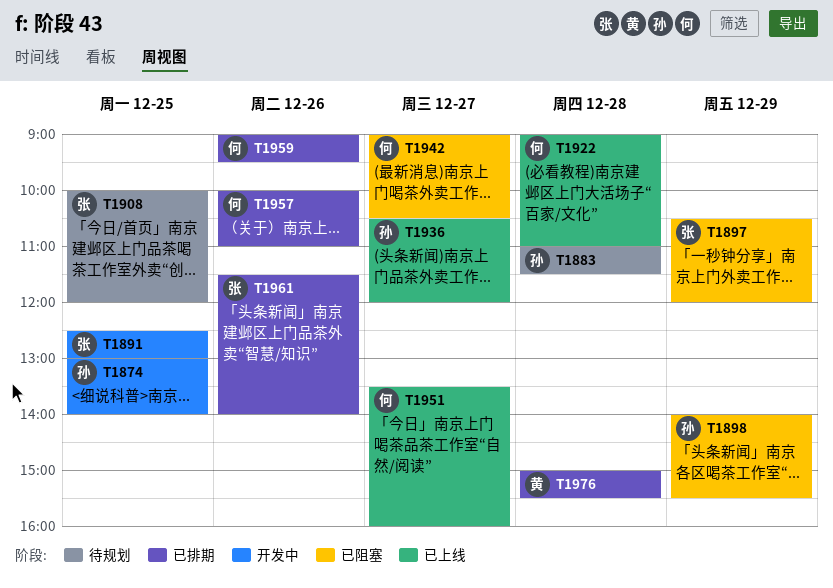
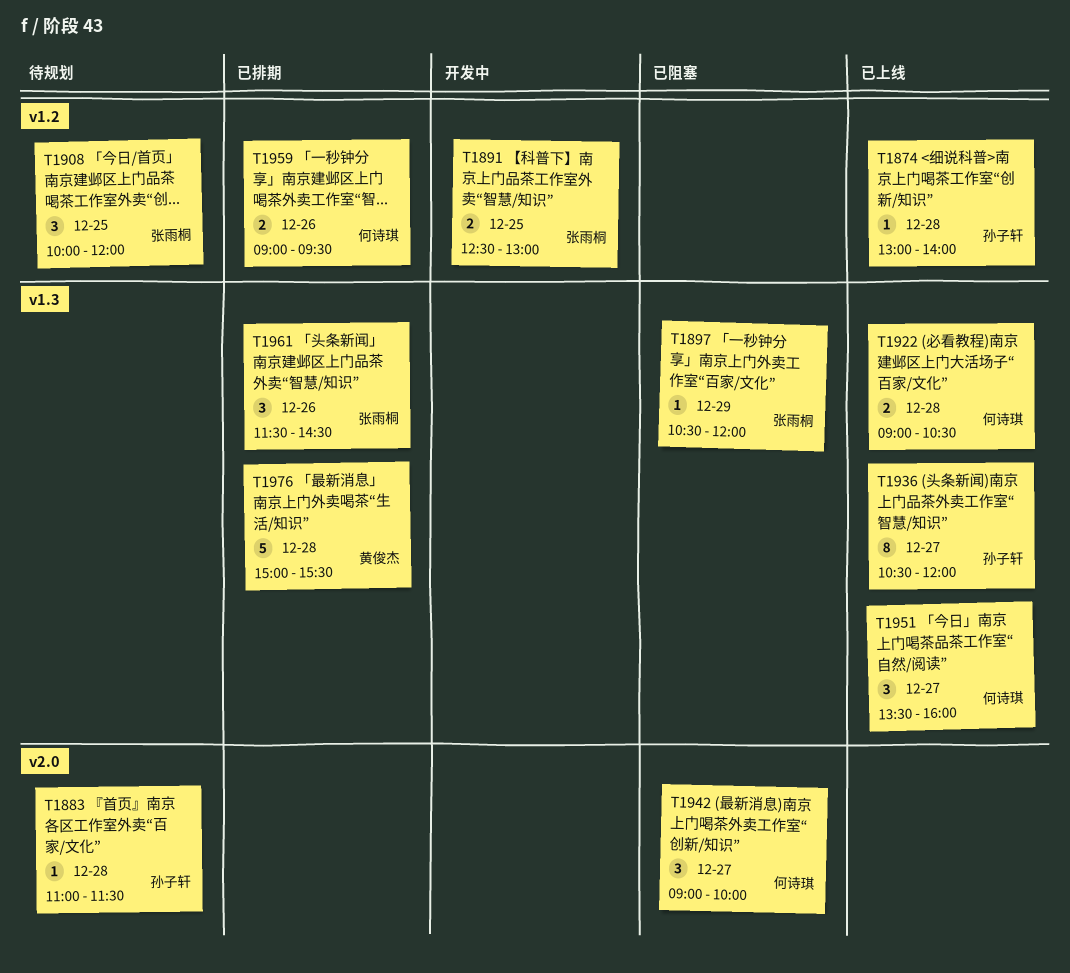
T1874, status: 开发中 -> 已上线
T1874, day: Dec 25 -> Dec 28
T1898: present -> none
T1922, ends: 11:00 -> 10:30
T1942, ends: 10:30 -> 10:00
T1957: present -> none
T1961, ends: 14:00 -> 14:30

